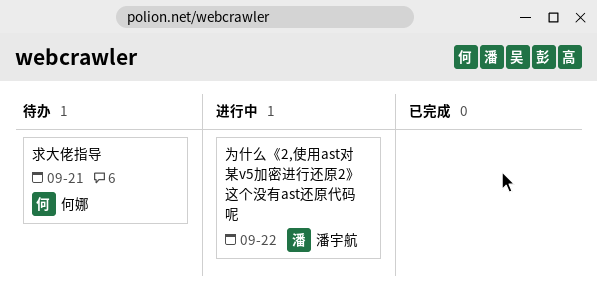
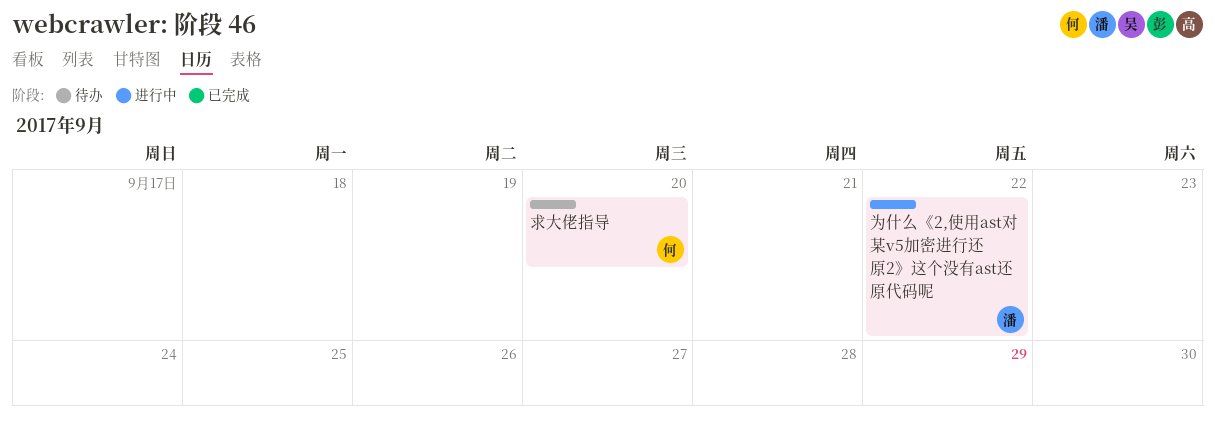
求大佬指导, due: Sep 21 -> Sep 20

